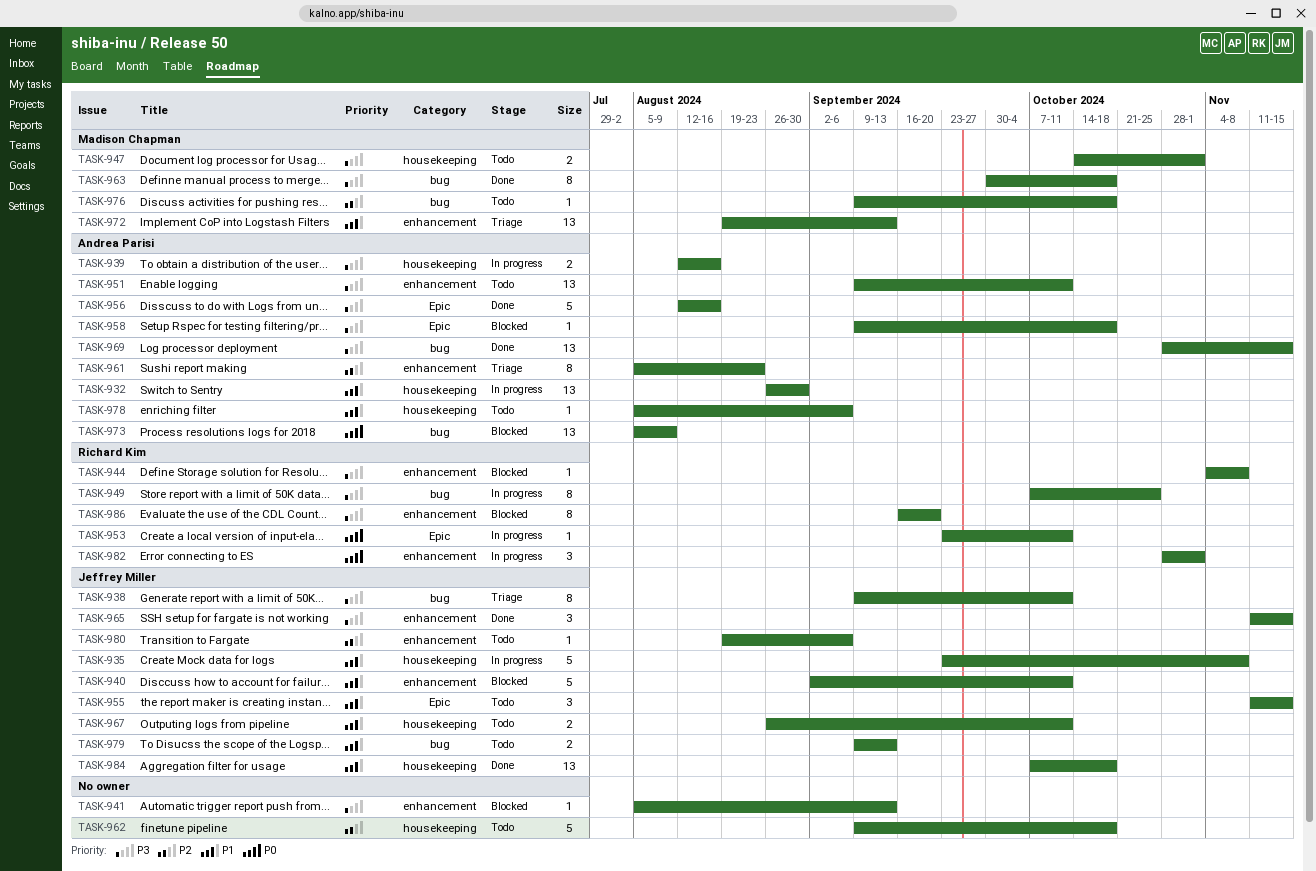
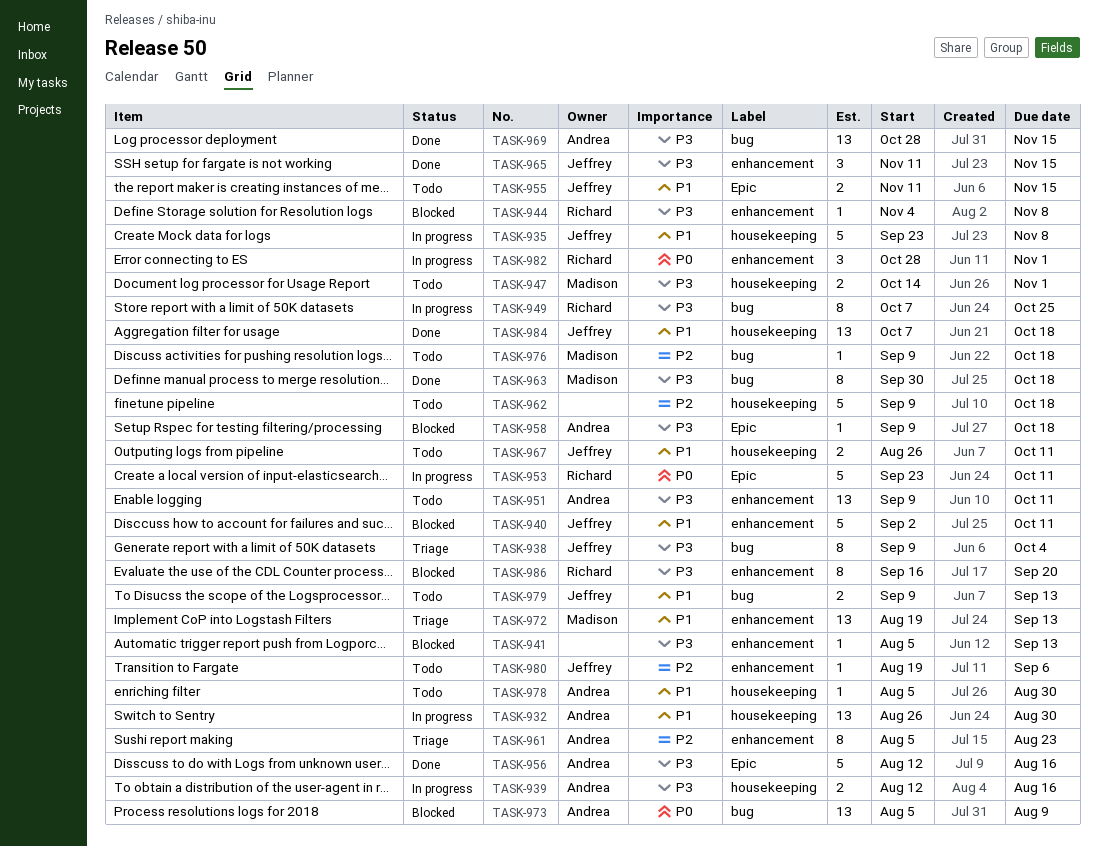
TASK-938, due: Oct 11 -> Oct 4
TASK-953, estimate: 1 -> 5
TASK-955, estimate: 3 -> 2
TASK-978, due: Sep 6 -> Aug 30

